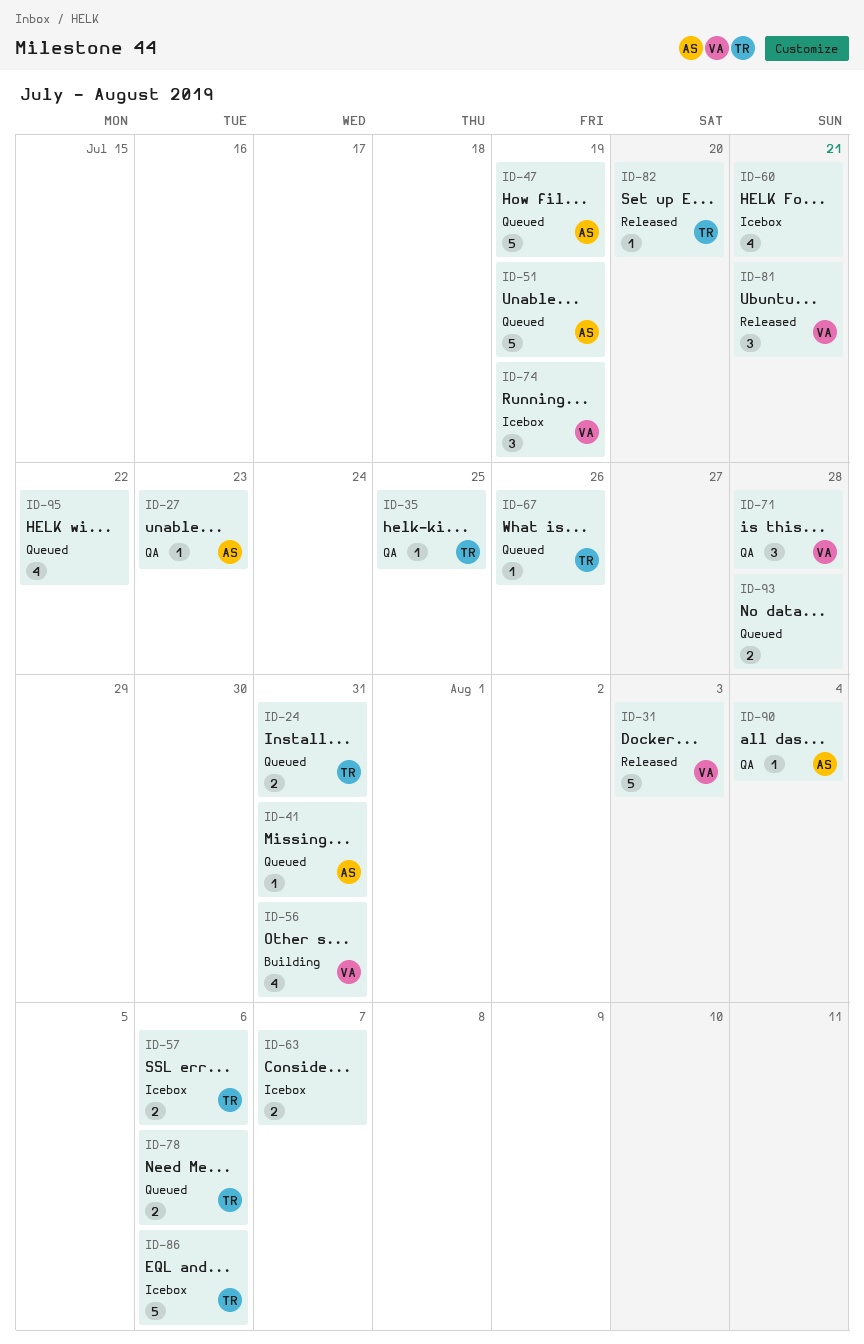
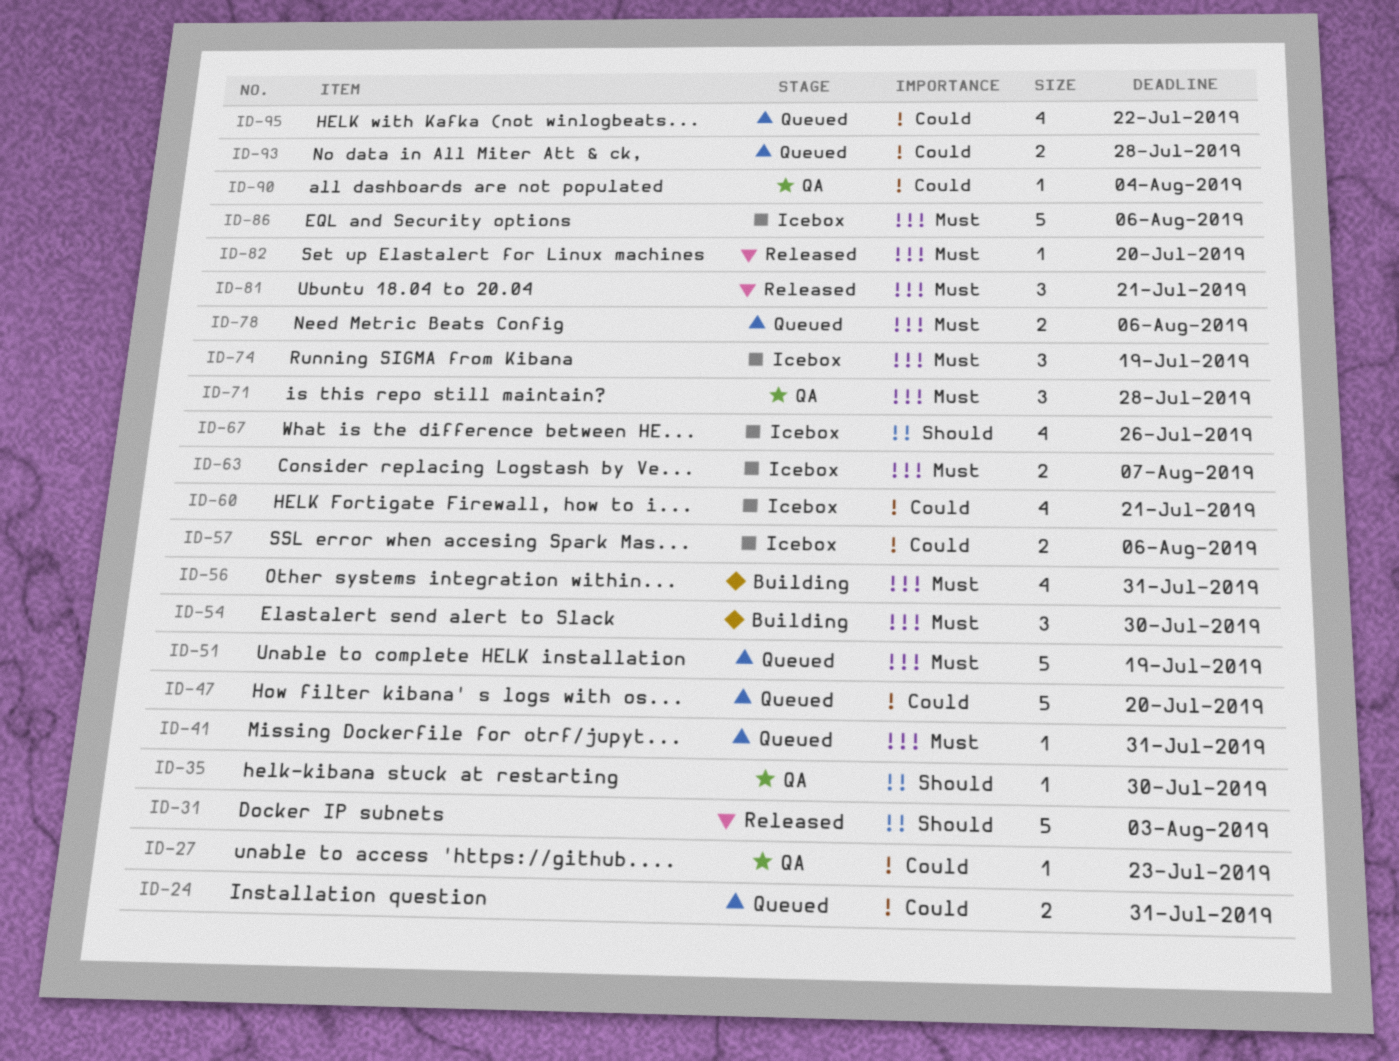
ID-35, due: Jul 25 -> Jul 30
ID-47, due: Jul 19 -> Jul 20
ID-54: none -> present
ID-67, status: Queued -> Icebox
ID-67, estimate: 1 -> 4

